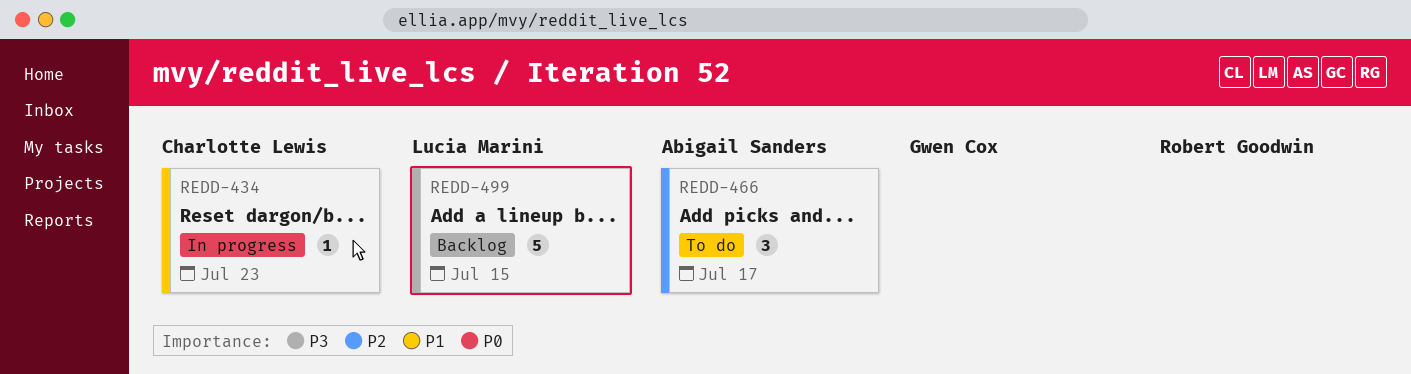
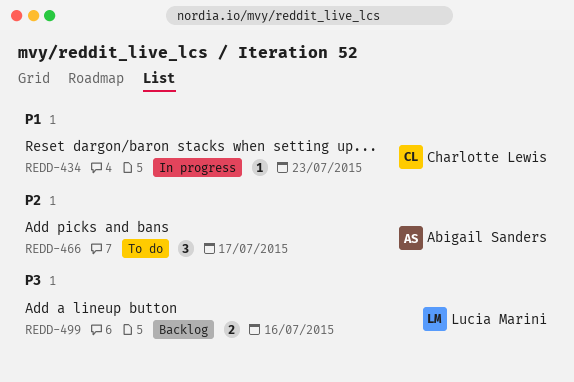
REDD-499, estimate: 5 -> 2
REDD-499, due: Jul 15 -> Jul 16

